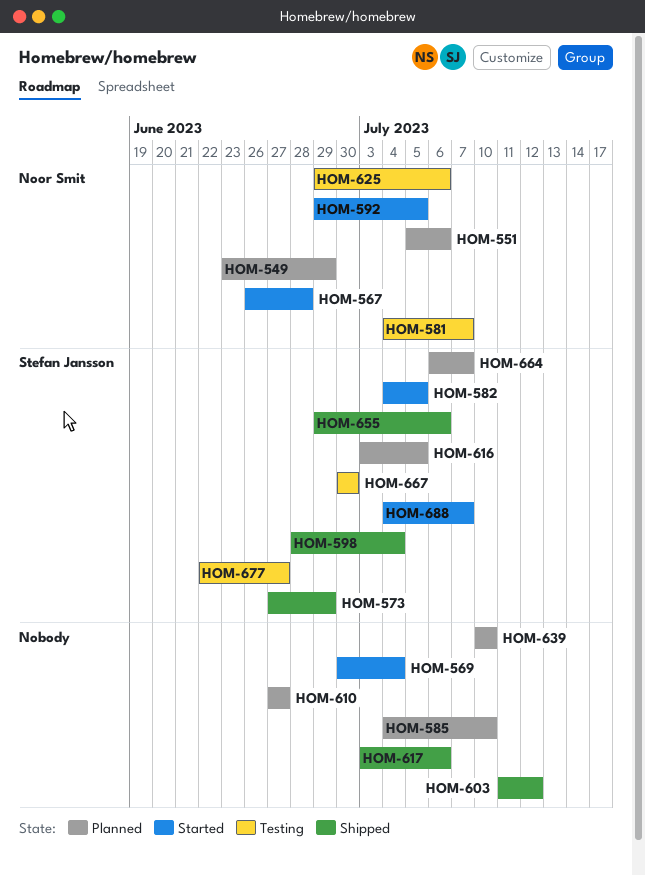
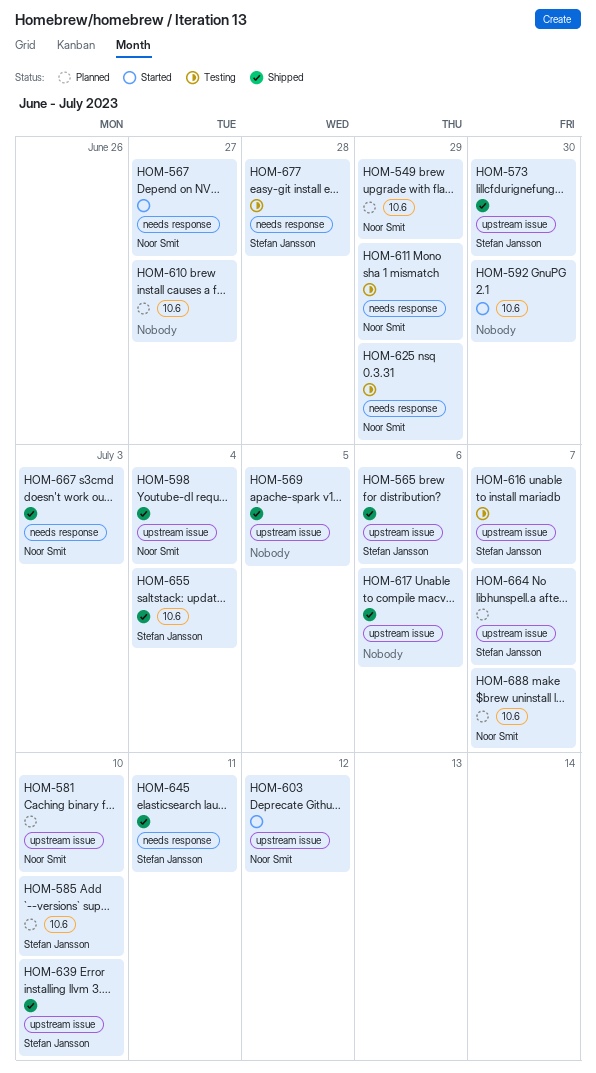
HOM-551: present -> none
HOM-565: none -> present
HOM-567, due: Jun 28 -> Jun 27
HOM-569, status: Started -> Shipped
HOM-569, due: Jul 4 -> Jul 5
HOM-573, due: Jun 29 -> Jun 30
HOM-581, status: Testing -> Planned
HOM-581, due: Jul 7 -> Jul 10
HOM-582: present -> none
HOM-585, owner: none -> Stefan Jansson
HOM-592, owner: Noor Smit -> none
HOM-592, due: Jul 5 -> Jun 30
HOM-598, owner: Stefan Jansson -> Noor Smit
HOM-603, status: Shipped -> Started
HOM-603, owner: none -> Noor Smit
HOM-611: none -> present
HOM-616, status: Planned -> Testing
HOM-616, due: Jul 5 -> Jul 7
HOM-625, due: Jul 6 -> Jun 29
HOM-639, status: Planned -> Shipped
HOM-639, owner: none -> Stefan Jansson
HOM-645: none -> present
HOM-655, due: Jul 6 -> Jul 4
HOM-667, status: Testing -> Shipped
HOM-667, owner: Stefan Jansson -> Noor Smit
HOM-667, due: Jun 30 -> Jul 3
HOM-677, due: Jun 27 -> Jun 28
HOM-688, status: Started -> Planned
HOM-688, owner: Stefan Jansson -> Noor Smit

